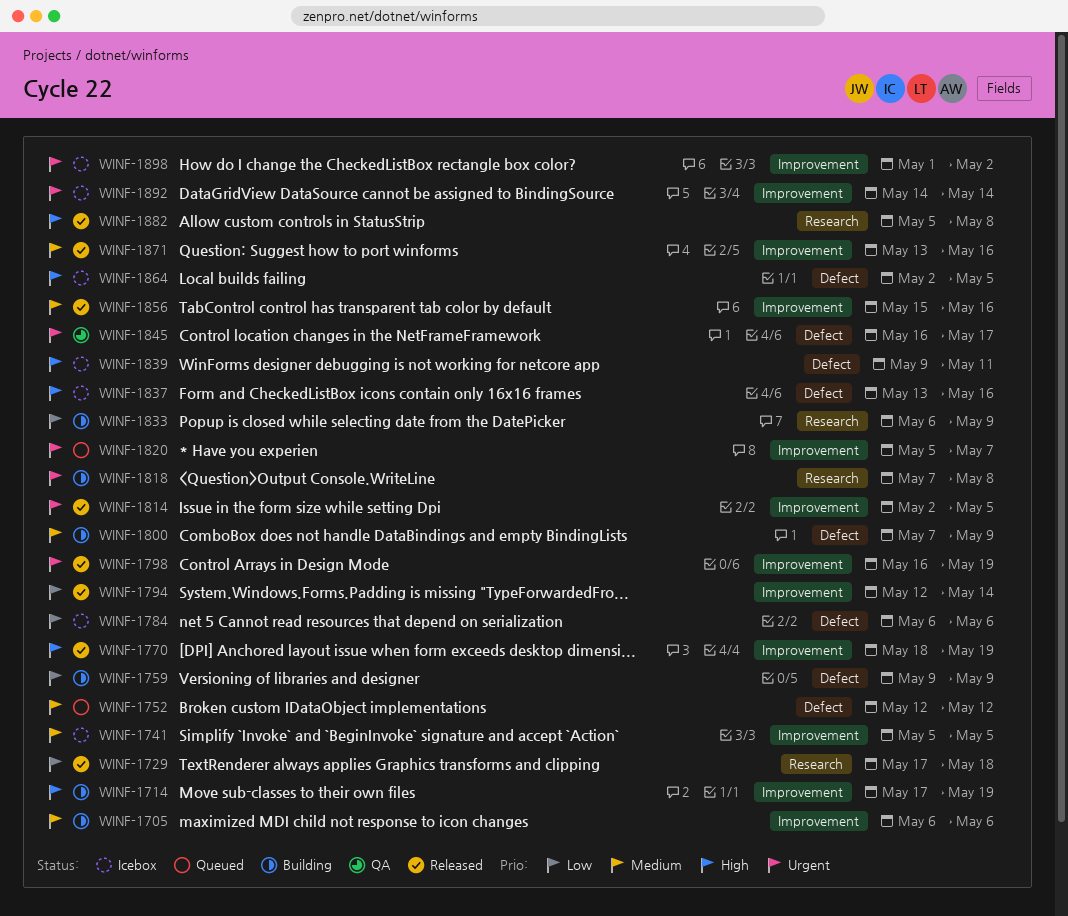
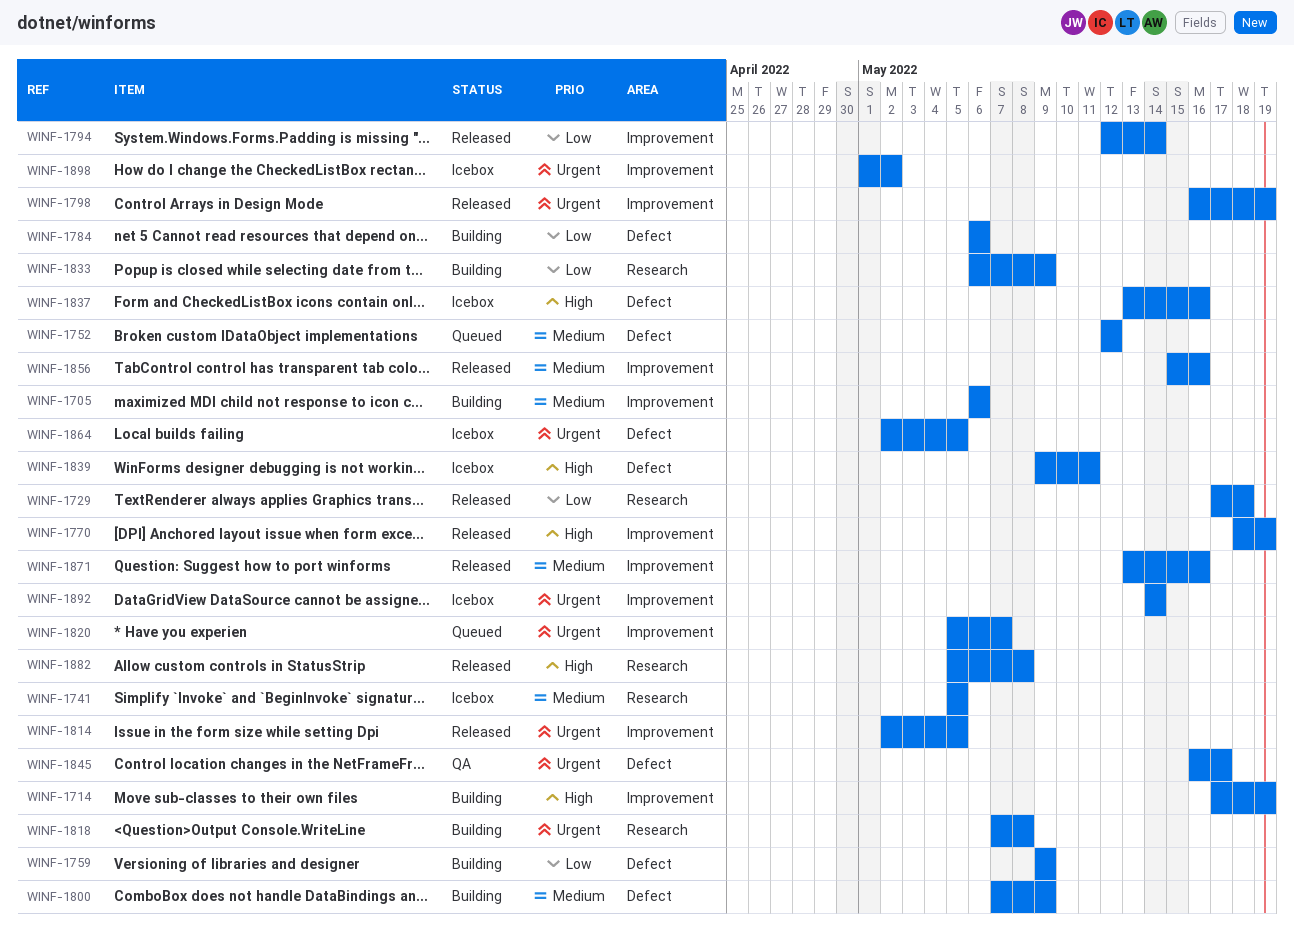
WINF-1741, label: Improvement -> Research
WINF-1784, status: Icebox -> Building
WINF-1864, priority: High -> Urgent

